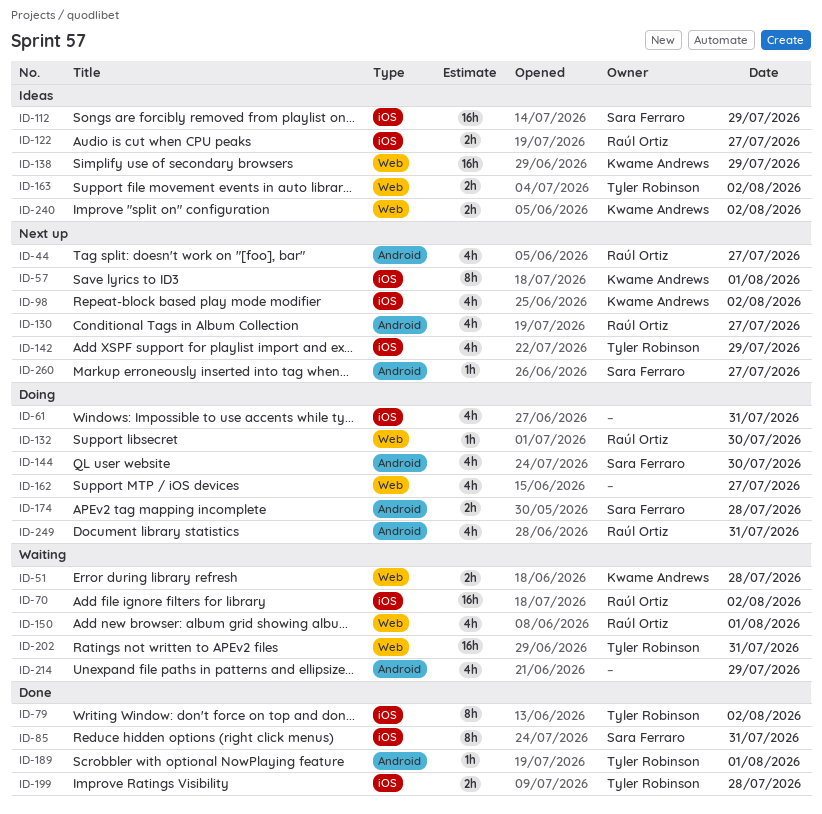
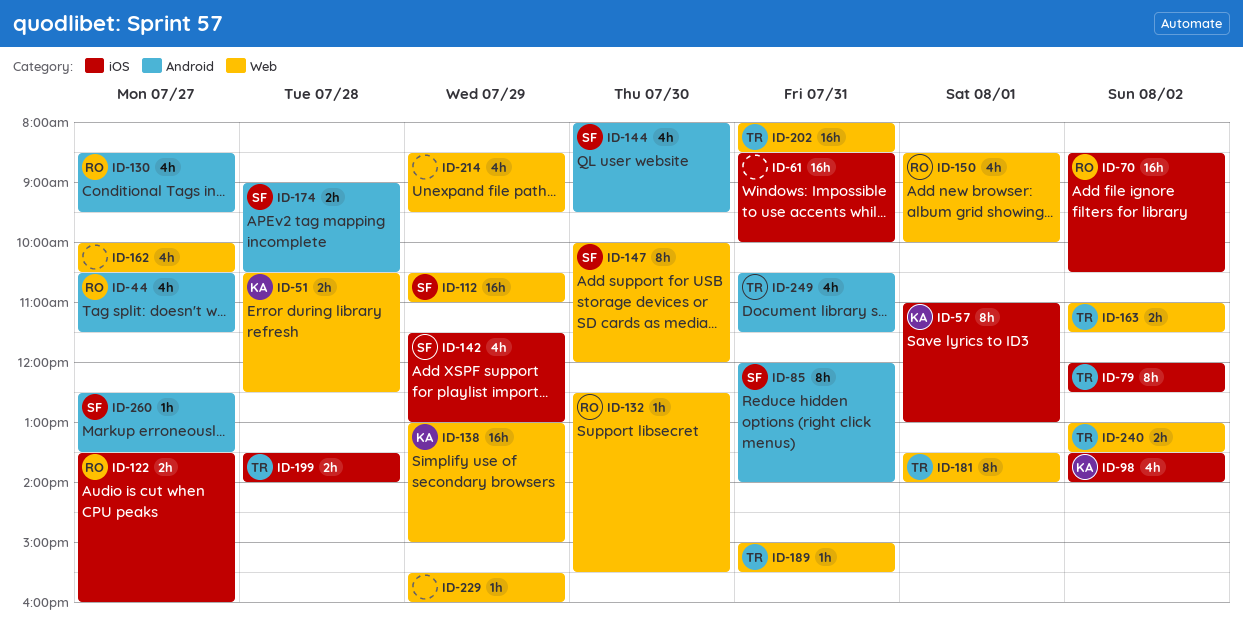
ID-61, estimate: 4h -> 16h
ID-85, label: iOS -> Android
ID-112, label: iOS -> Web
ID-142, owner: Tyler Robinson -> Sara Ferraro
ID-147: none -> present
ID-181: none -> present
ID-189, label: Android -> Web
ID-189, day: Aug 1 -> Jul 31
ID-214, label: Android -> Web
ID-229: none -> present
ID-240, owner: Kwame Andrews -> Tyler Robinson
ID-249, owner: Raúl Ortiz -> Tyler Robinson

